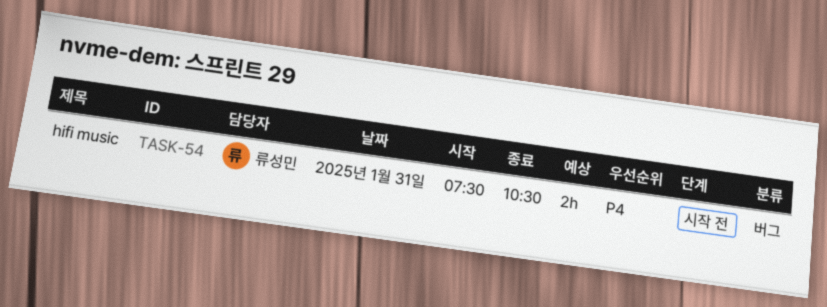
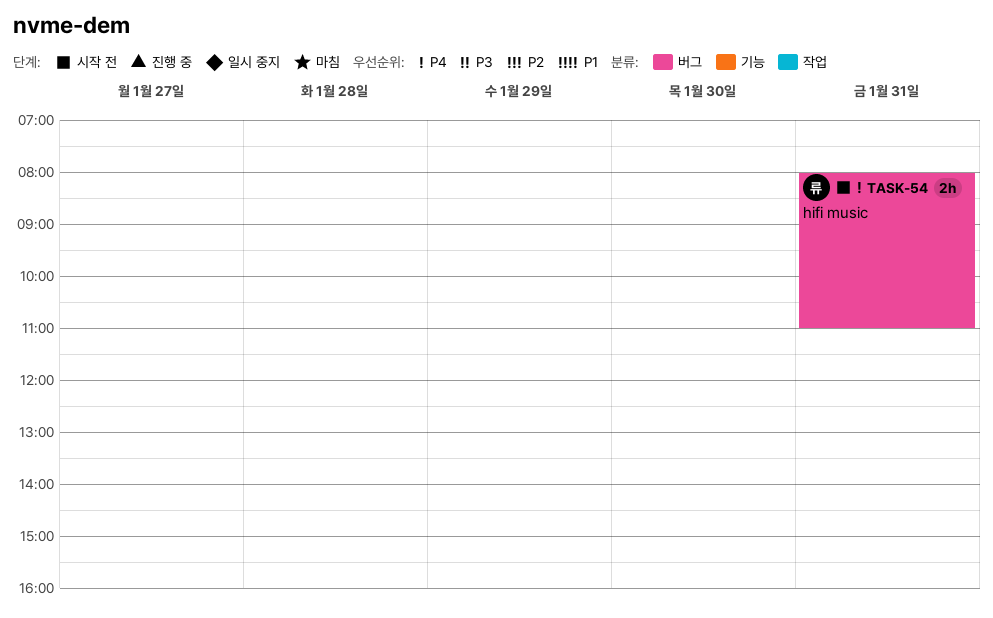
TASK-54, begins: 07:30 -> 08:00
TASK-54, ends: 10:30 -> 11:00

